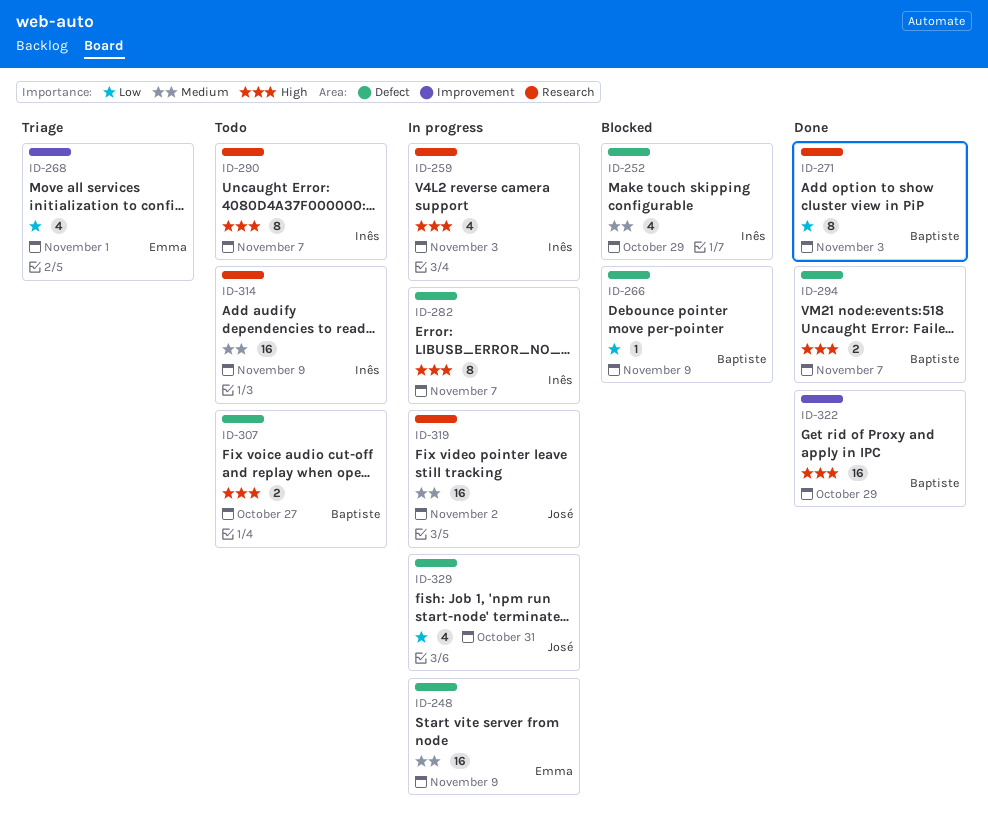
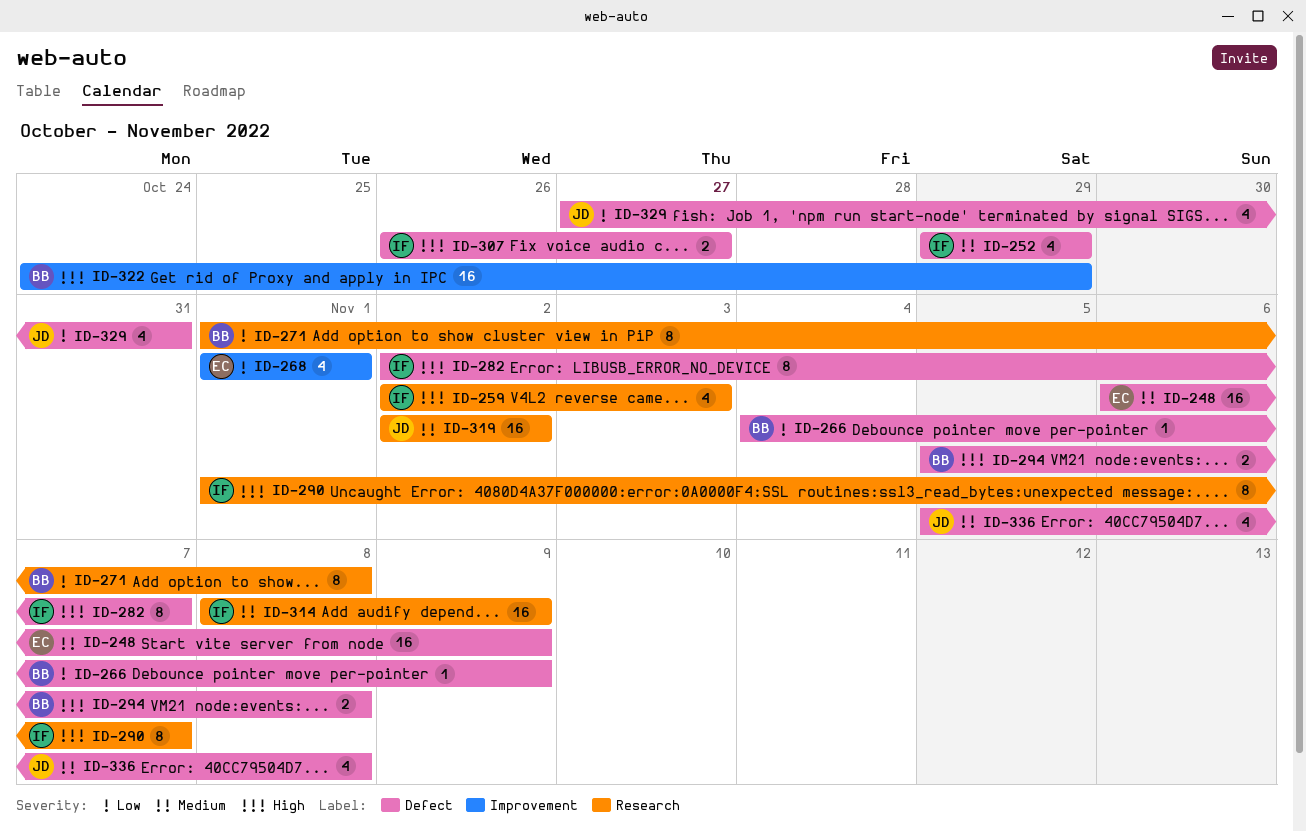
ID-271, due: Nov 3 -> Nov 8
ID-294, due: Nov 7 -> Nov 8
ID-307, owner: Baptiste -> Inês
ID-336: none -> present

